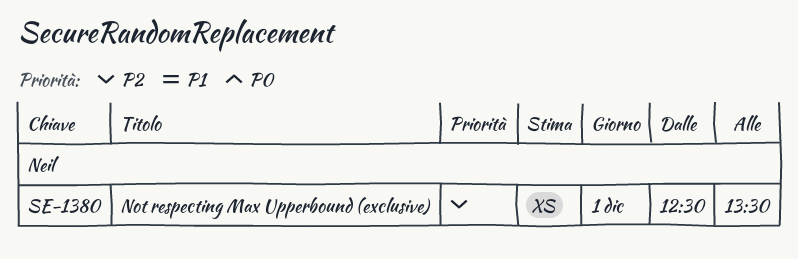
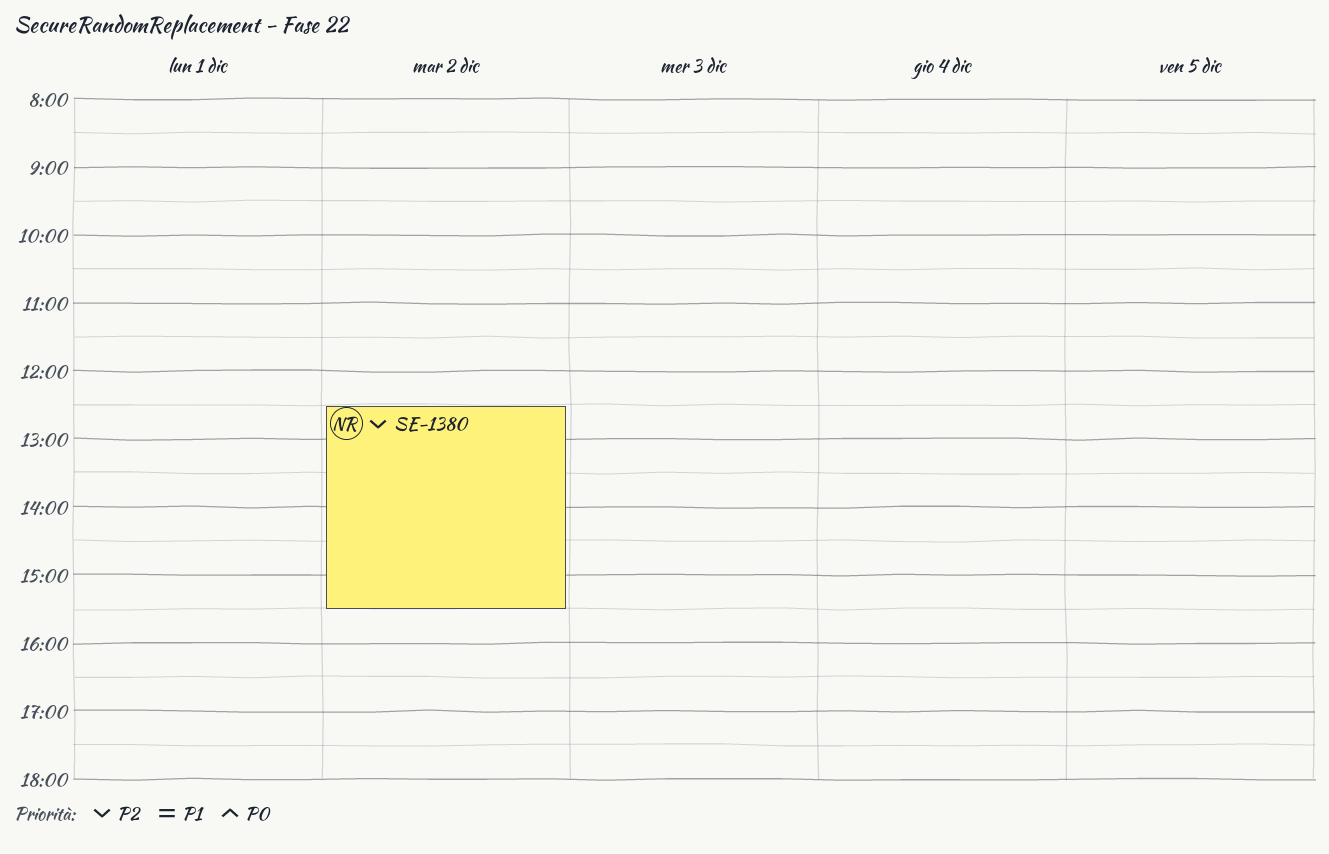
SE-1380, day: Dec 1 -> Dec 2
SE-1380, ends: 13:30 -> 15:30

